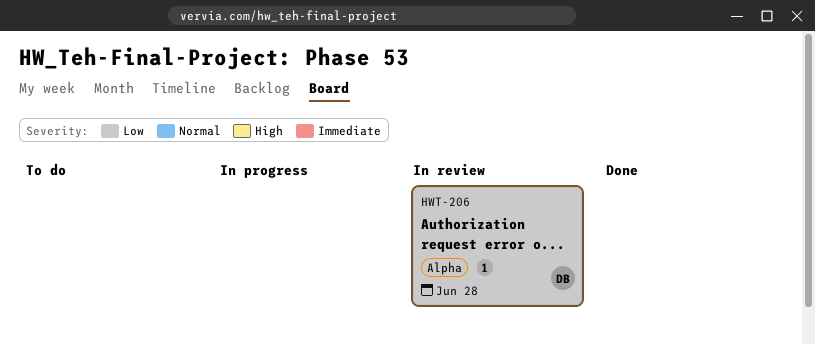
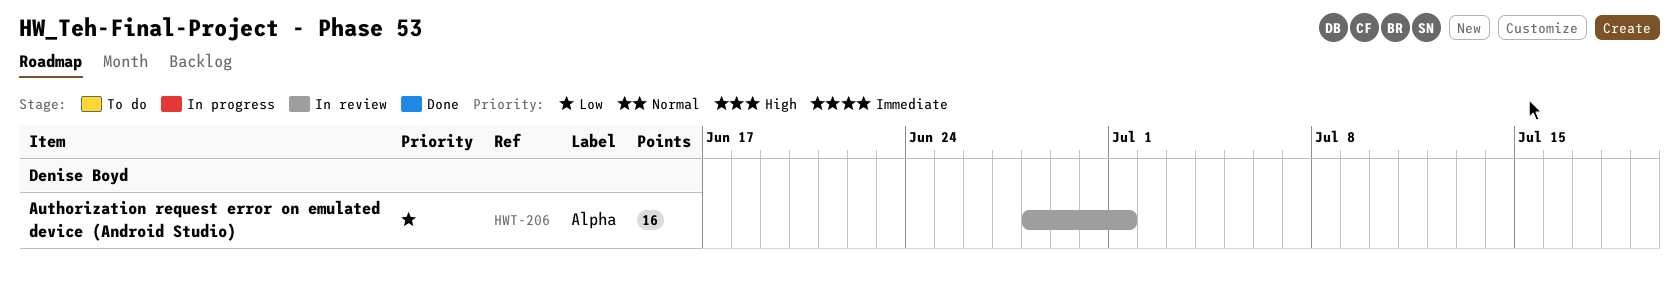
HWT-206, estimate: 1 -> 16
HWT-206, due: Jun 28 -> Jul 1

